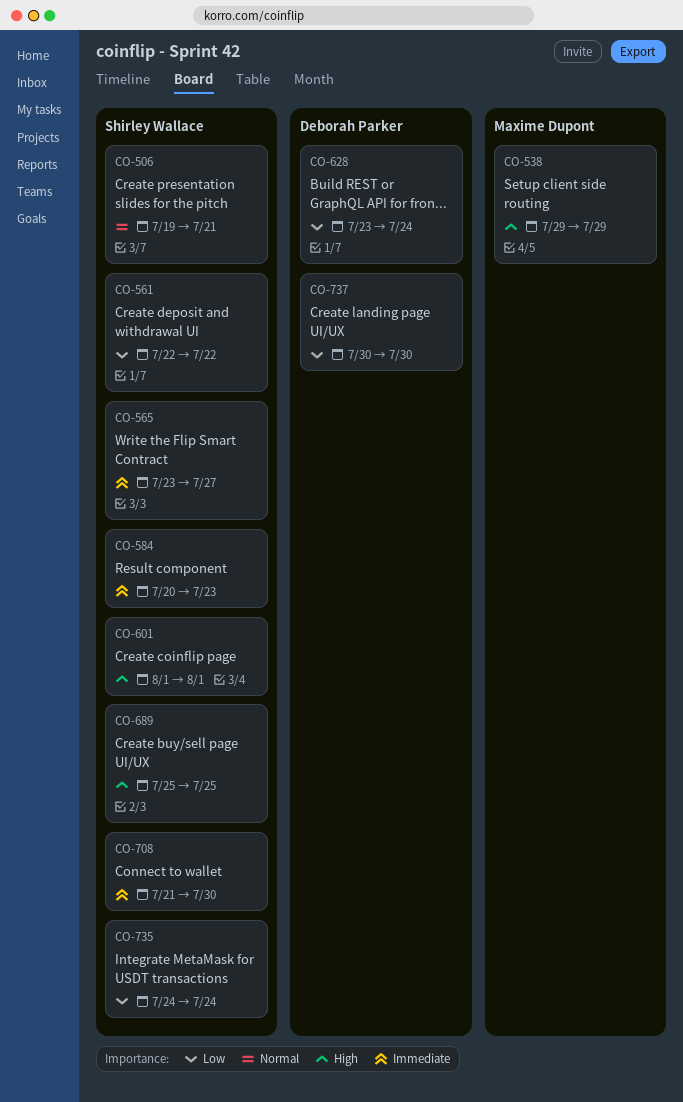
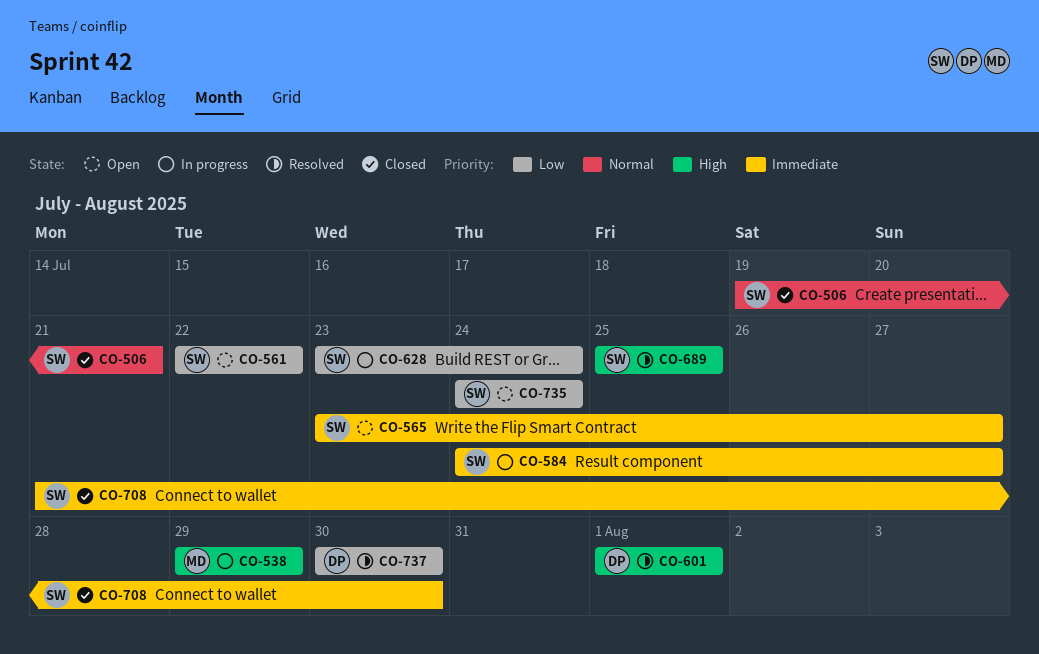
CO-584, start: Jul 20 -> Jul 24
CO-584, due: Jul 23 -> Jul 27
CO-601, owner: Shirley Wallace -> Deborah Parker
CO-628, owner: Deborah Parker -> Shirley Wallace

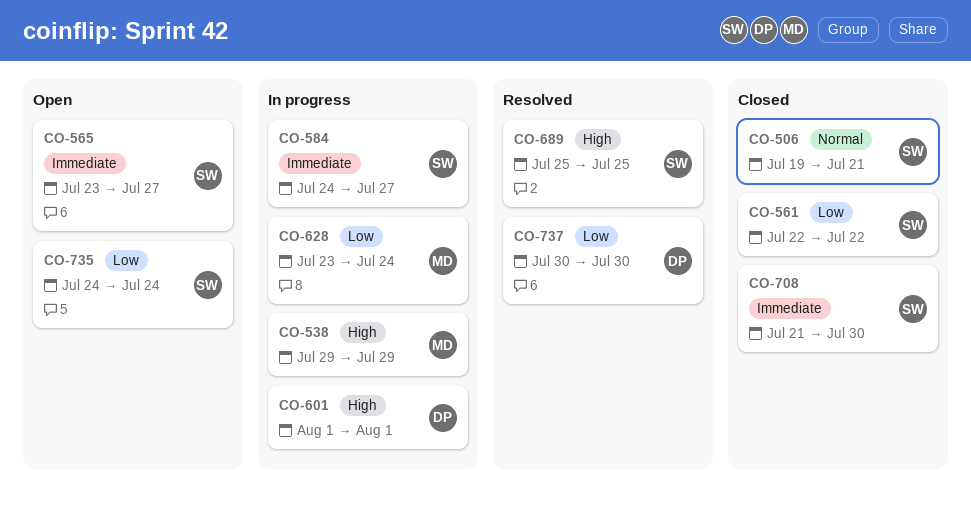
CO-561, status: Open -> Closed
CO-601, status: Resolved -> In progress
CO-628, owner: SW -> MD

